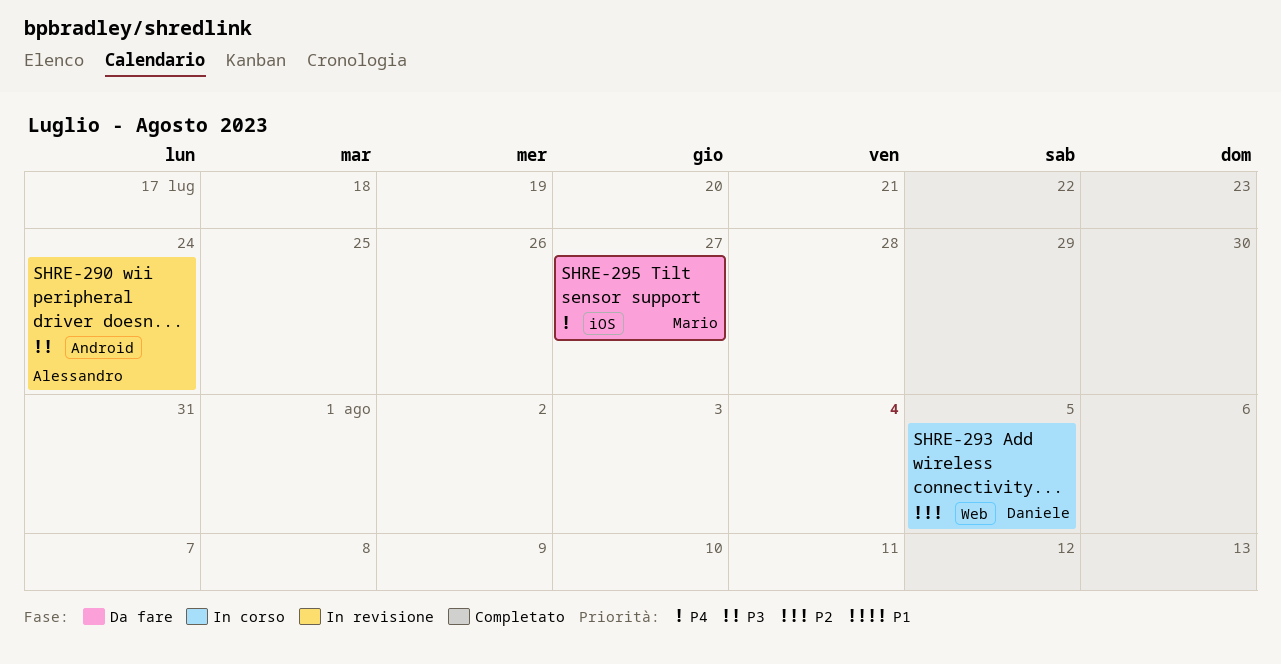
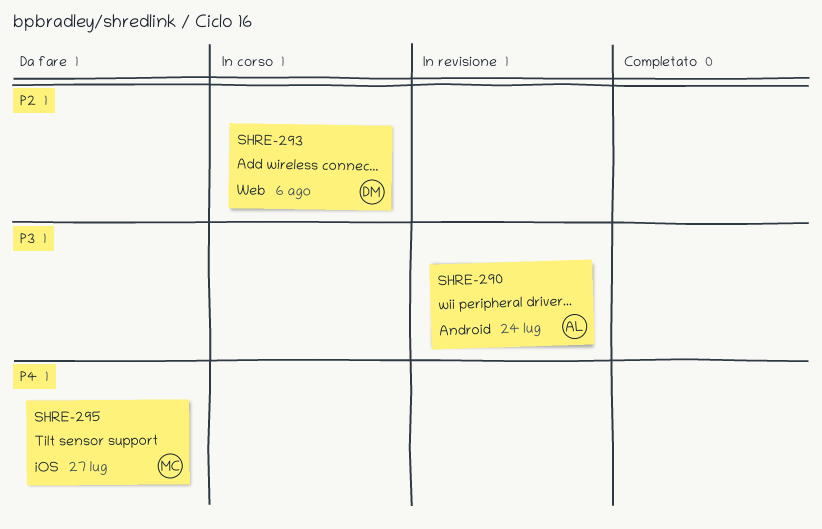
SHRE-293, due: Aug 5 -> Aug 6

